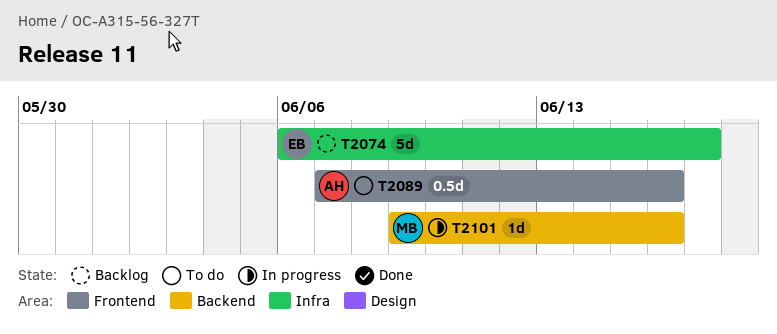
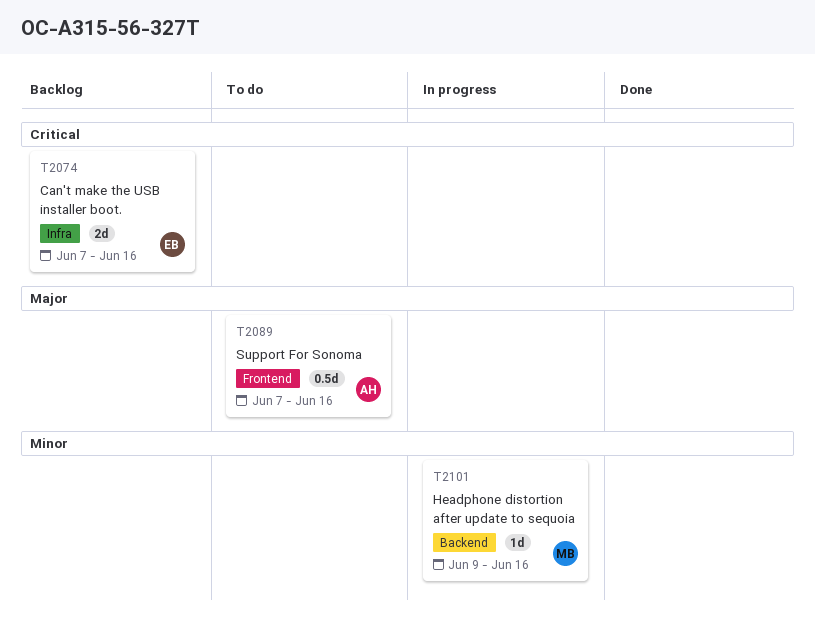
T2074, estimate: 5d -> 2d
T2074, start: Jun 6 -> Jun 7
T2074, due: Jun 17 -> Jun 16

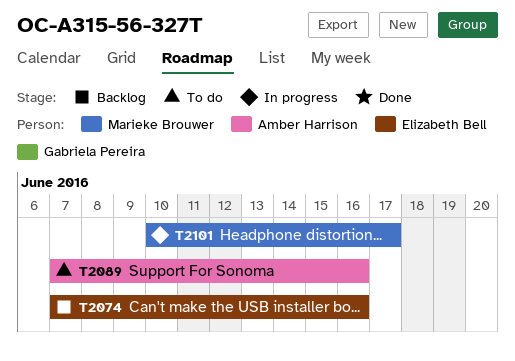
T2101, start: Jun 9 -> Jun 10
T2101, due: Jun 16 -> Jun 17

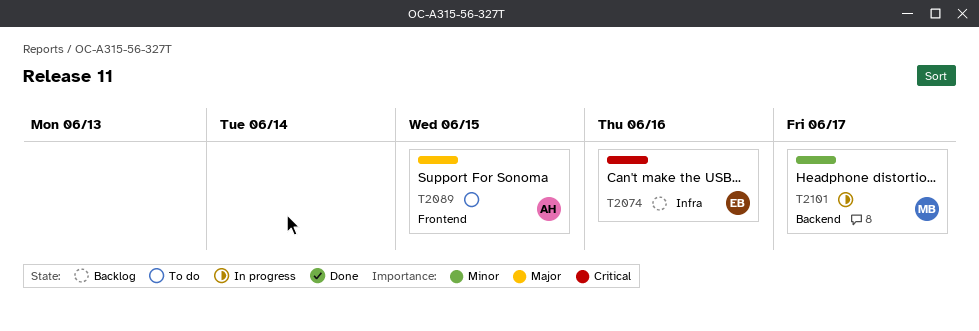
T2089, due: Jun 16 -> Jun 15

